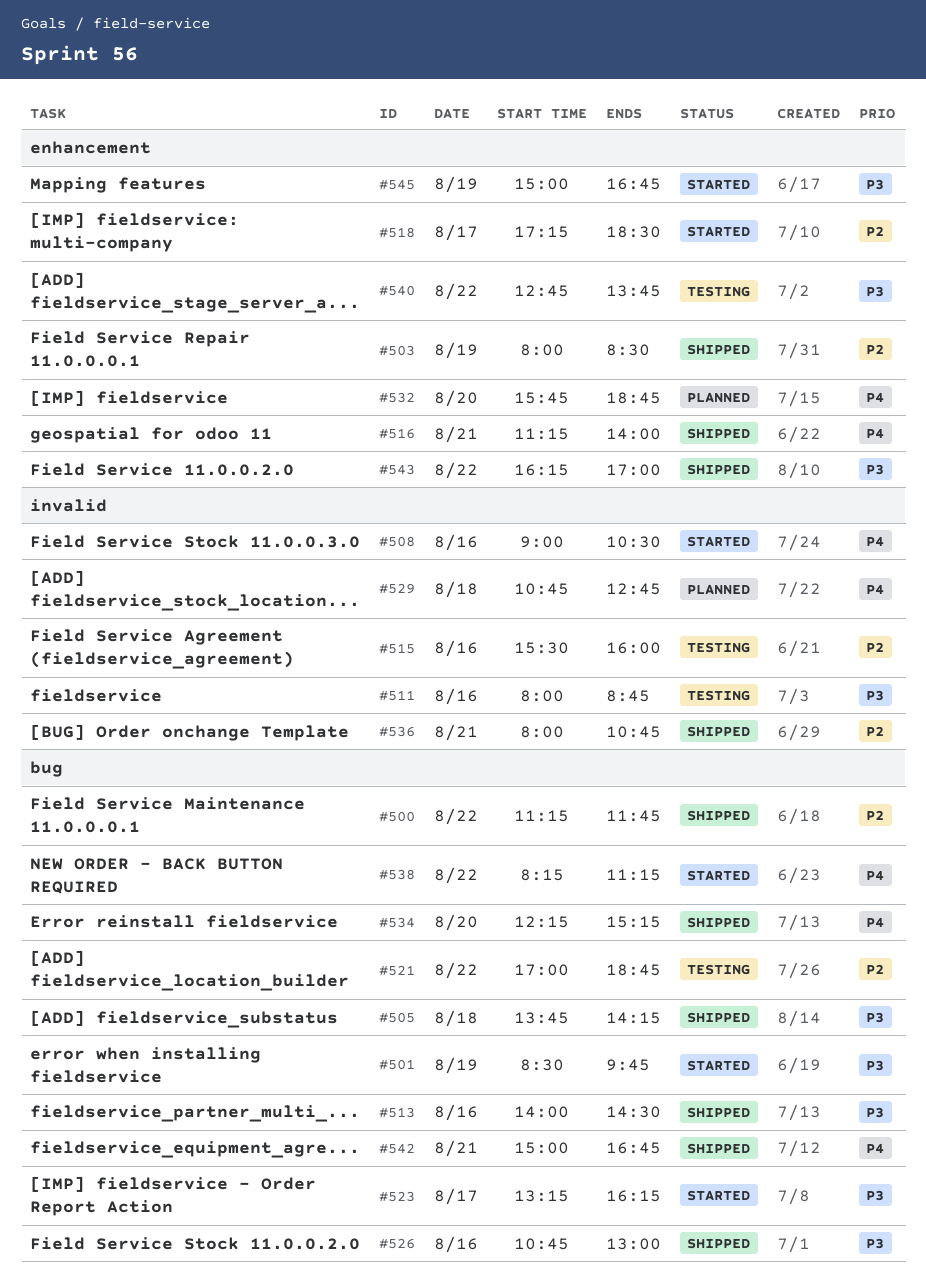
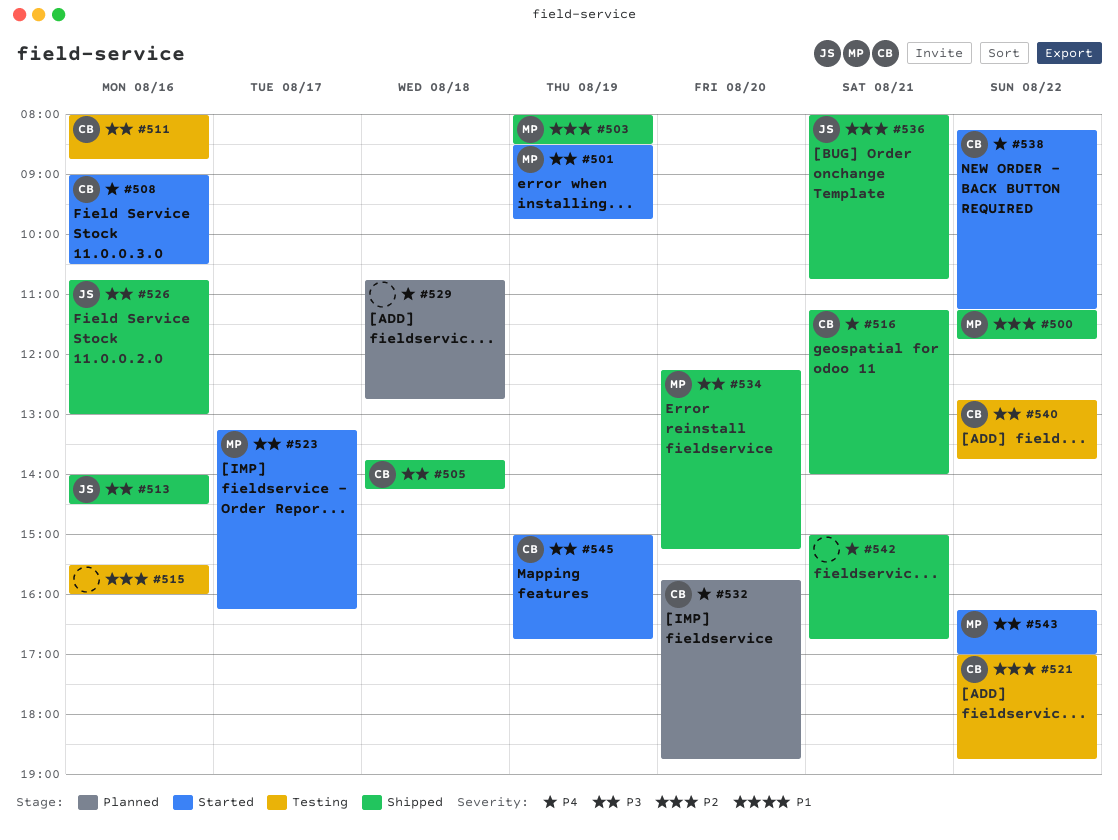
#518: present -> none
#534, priority: P4 -> P3
#543, status: Shipped -> Started

